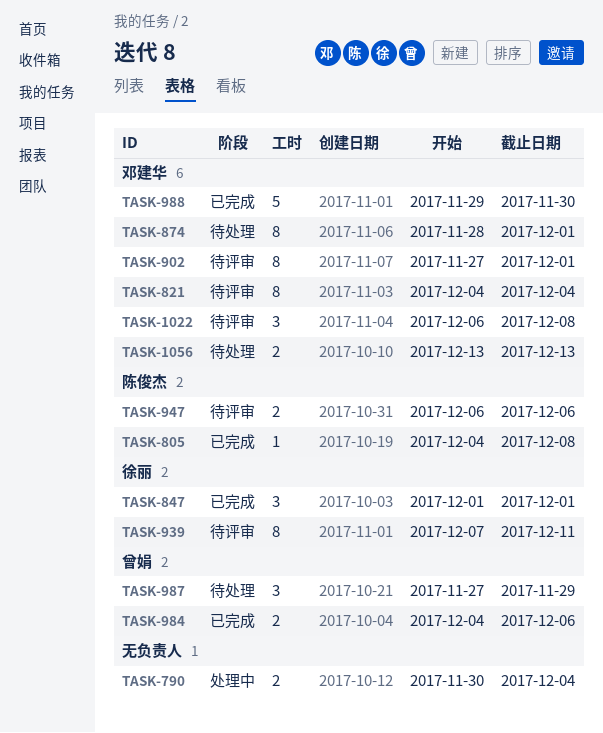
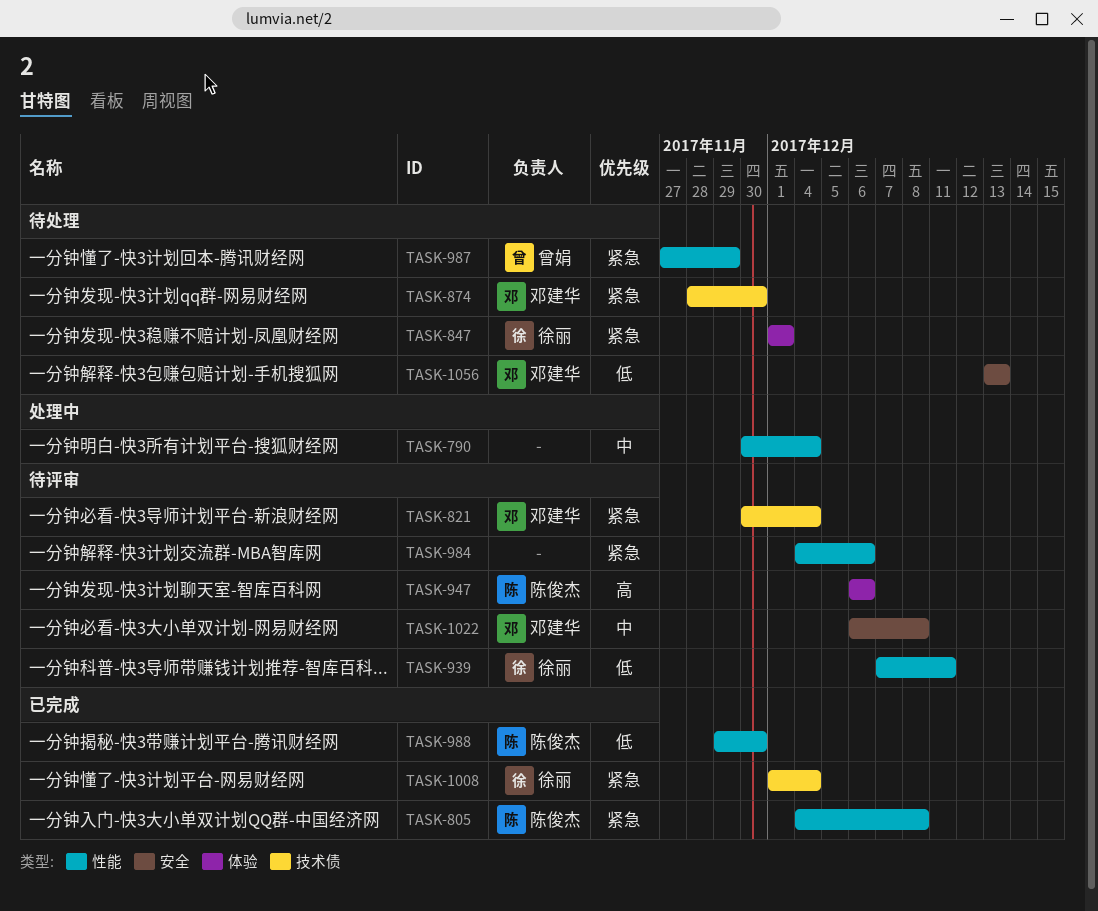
TASK-821, start: Dec 4 -> Nov 30
TASK-847, status: 已完成 -> 待处理
TASK-874, due: Dec 1 -> Nov 30
TASK-902: present -> none
TASK-984, status: 已完成 -> 待评审
TASK-984, owner: 曾娟 -> none
TASK-988, owner: 邓建华 -> 陈俊杰
TASK-1008: none -> present

